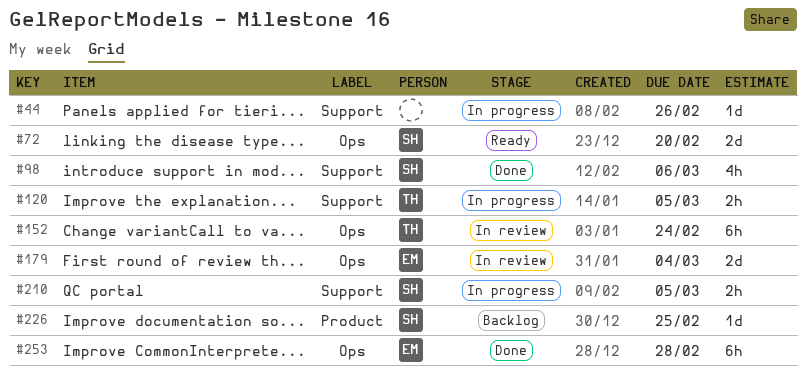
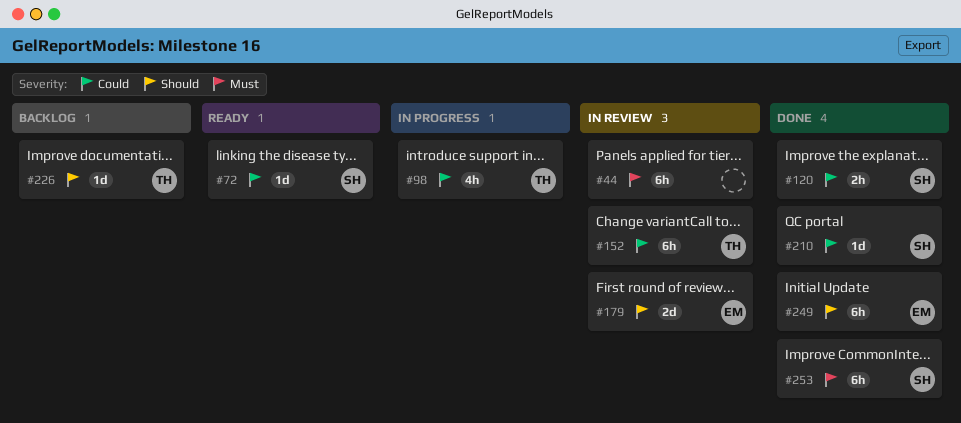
#44, status: In progress -> In review
#44, estimate: 1d -> 6h
#72, estimate: 2d -> 1d
#98, status: Done -> In progress
#98, owner: SH -> TH
#120, status: In progress -> Done
#120, owner: TH -> SH
#210, status: In progress -> Done
#210, estimate: 2h -> 1d
#226, owner: SH -> TH
#249: none -> present
#253, owner: EM -> SH

